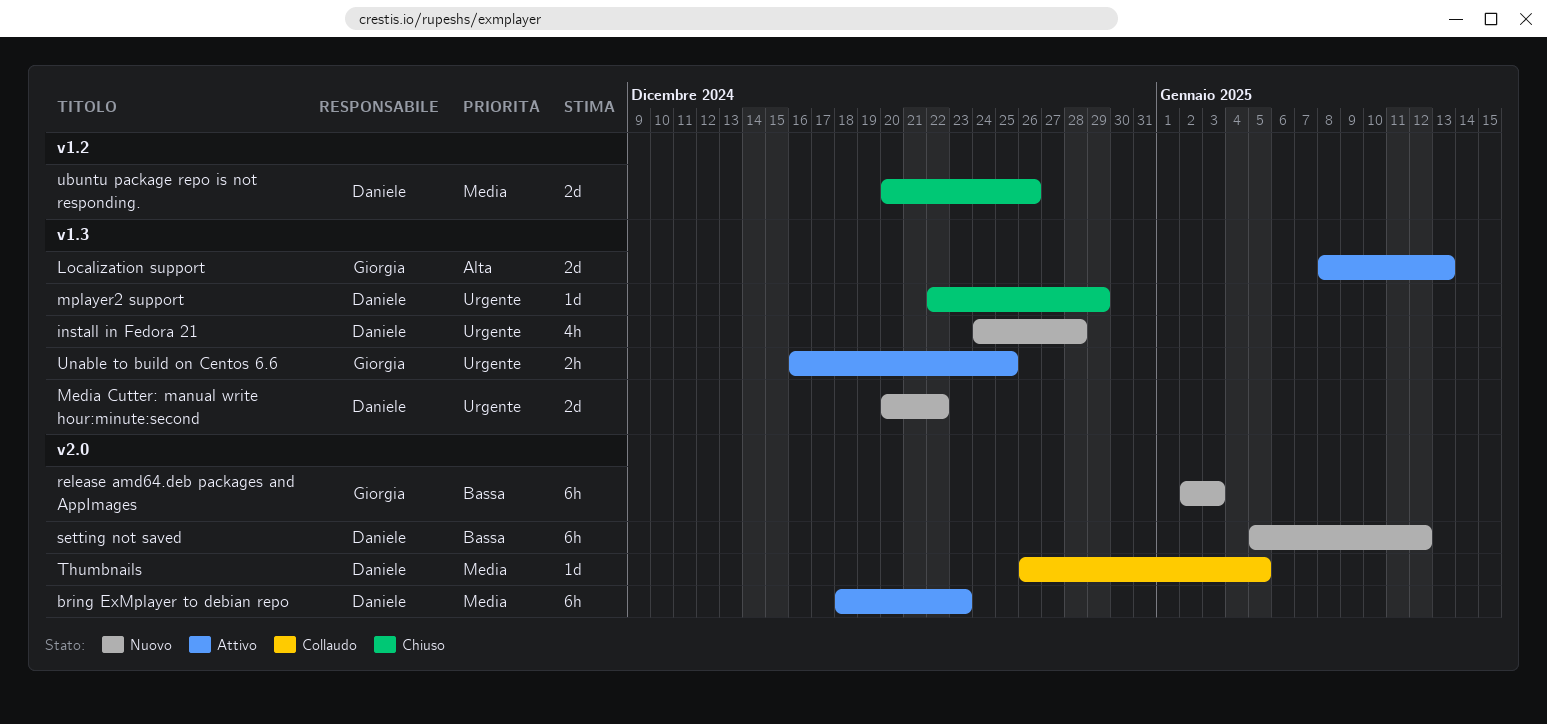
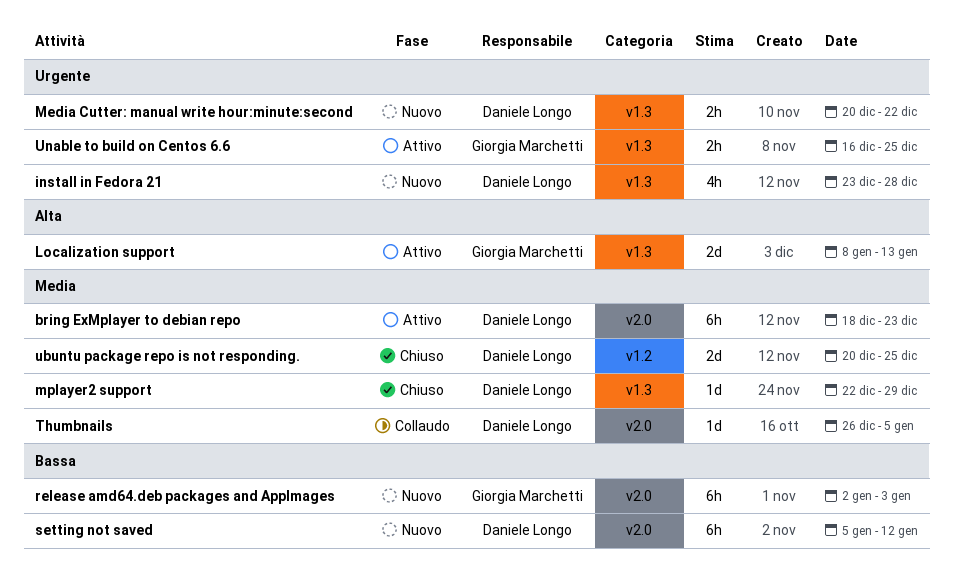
install in Fedora 21, start: Dec 24 -> Dec 23
Media Cutter: manual write hour:minute:second, estimate: 2d -> 2h
mplayer2 support, priority: Urgente -> Media
ubuntu package repo is not responding., due: Dec 26 -> Dec 25

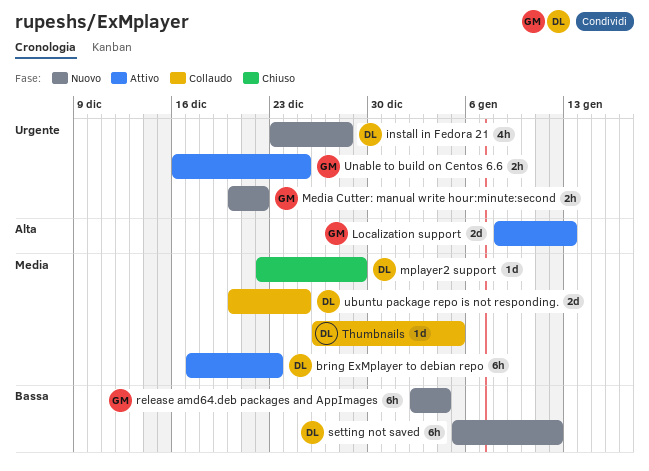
bring ExMplayer to debian repo, start: Dec 18 -> Dec 17
Media Cutter: manual write hour:minute:second, owner: Daniele Longo -> Giorgia Marchetti
release amd64.deb packages and AppImages, due: Jan 3 -> Jan 4
ubuntu package repo is not responding., status: Chiuso -> Collaudo

